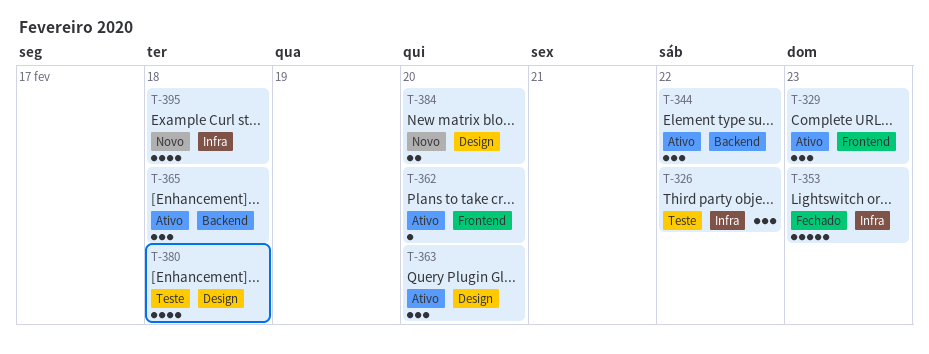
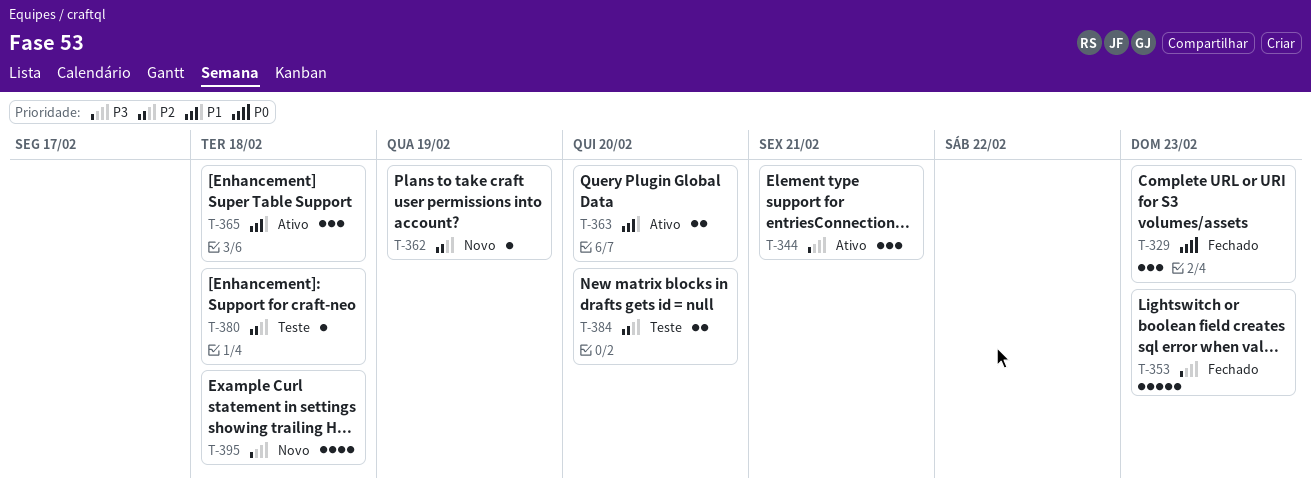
T-326: present -> none
T-329, status: Ativo -> Fechado
T-344, due: Feb 22 -> Feb 21
T-362, status: Ativo -> Novo
T-362, due: Feb 20 -> Feb 19
T-363, estimate: 3 -> 2
T-380, estimate: 4 -> 1
T-384, status: Novo -> Teste

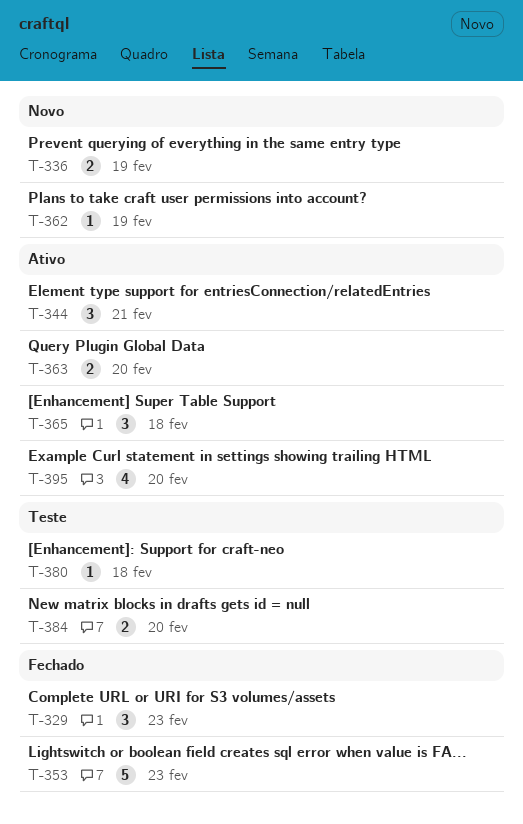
T-336: none -> present
T-395, status: Novo -> Ativo
T-395, due: Feb 18 -> Feb 20

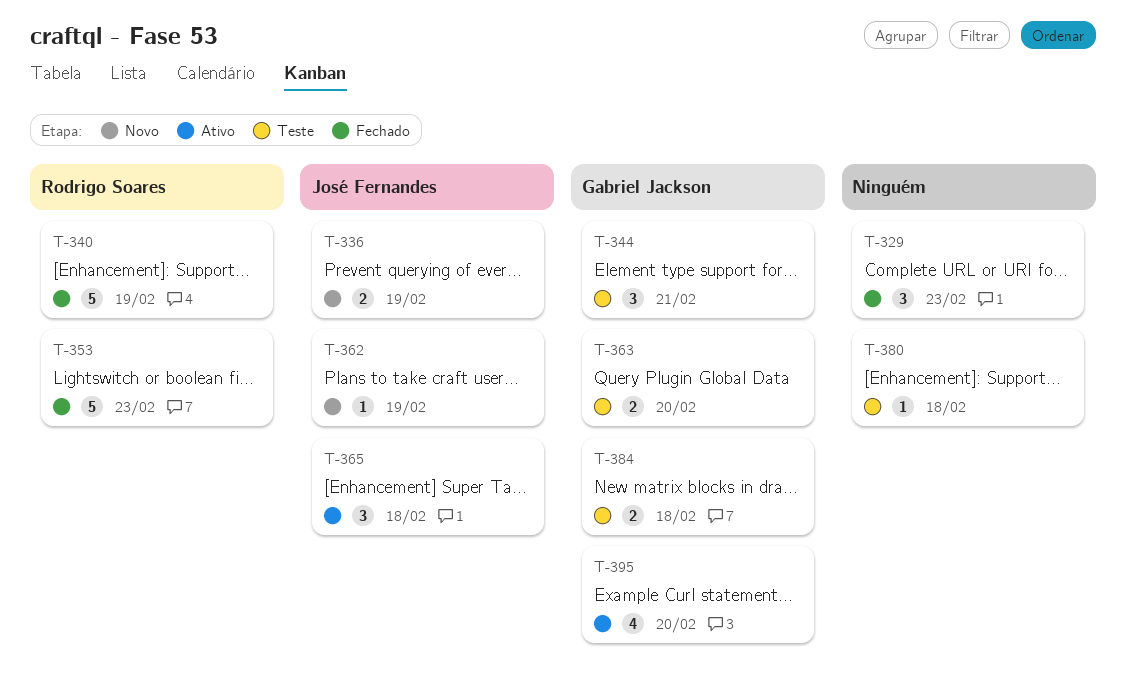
T-340: none -> present
T-344, status: Ativo -> Teste
T-363, status: Ativo -> Teste
T-384, due: Feb 20 -> Feb 18

